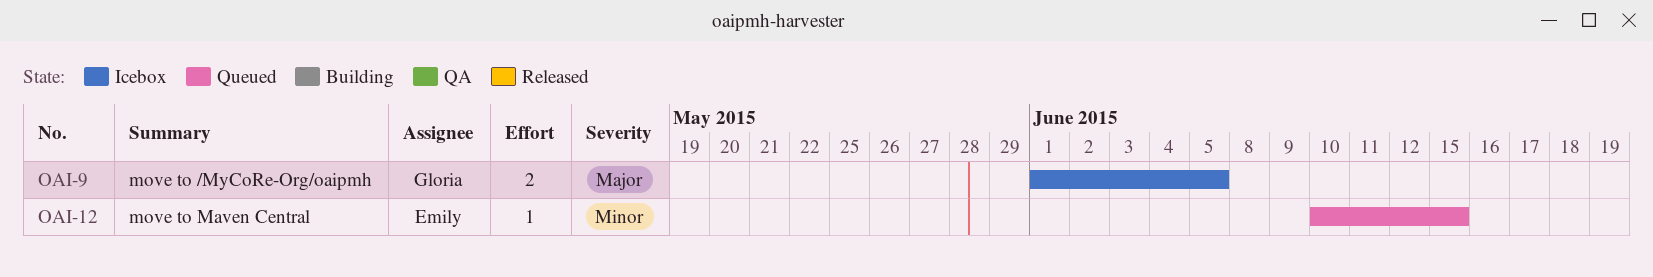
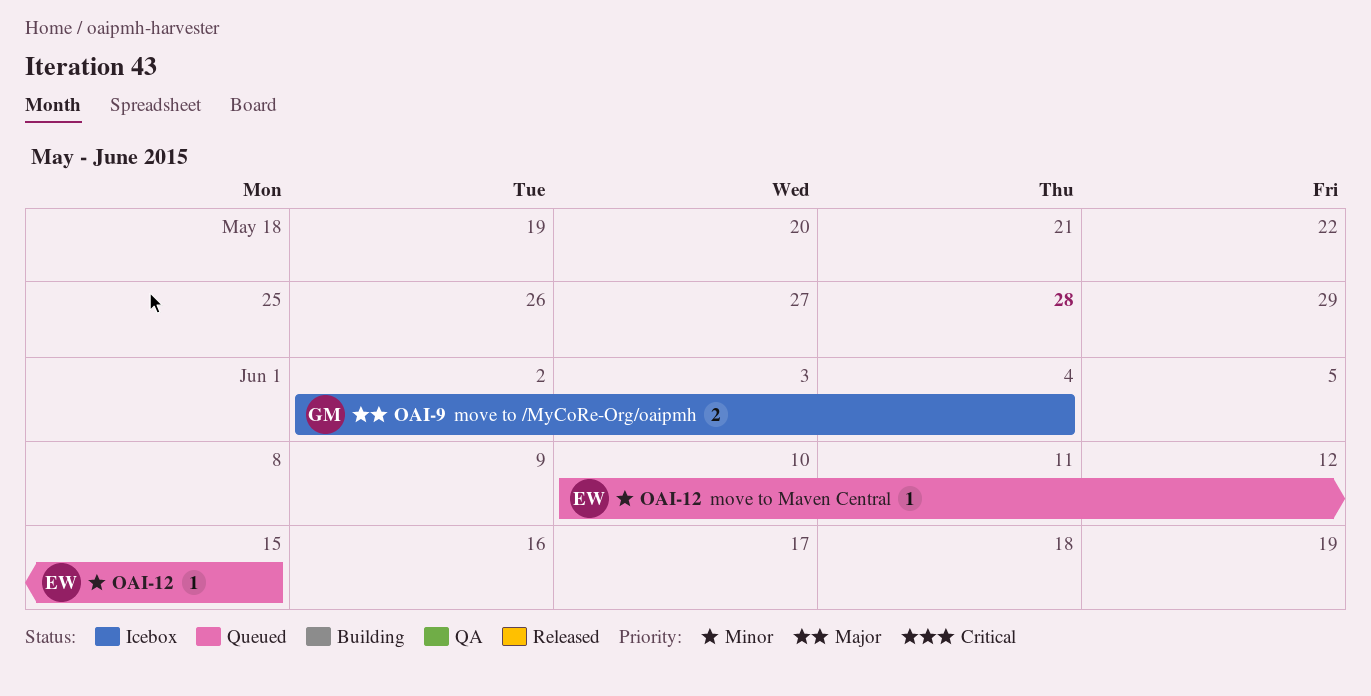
OAI-9, start: Jun 1 -> Jun 2
OAI-9, due: Jun 5 -> Jun 4

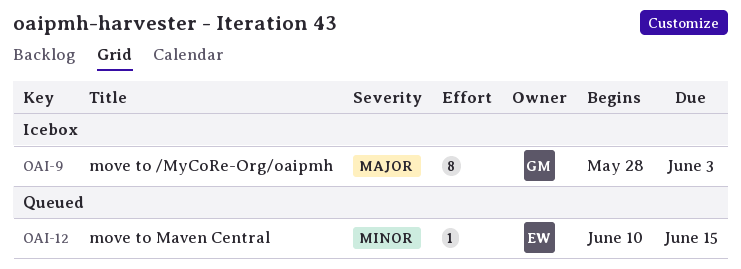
OAI-9, estimate: 2 -> 8
OAI-9, start: Jun 2 -> May 28
OAI-9, due: Jun 4 -> Jun 3

